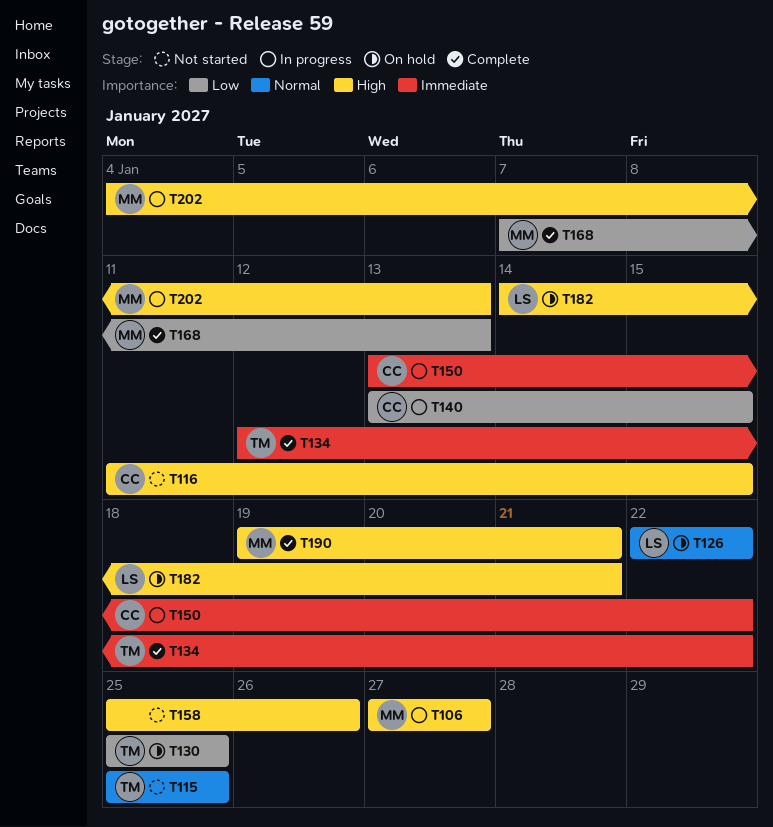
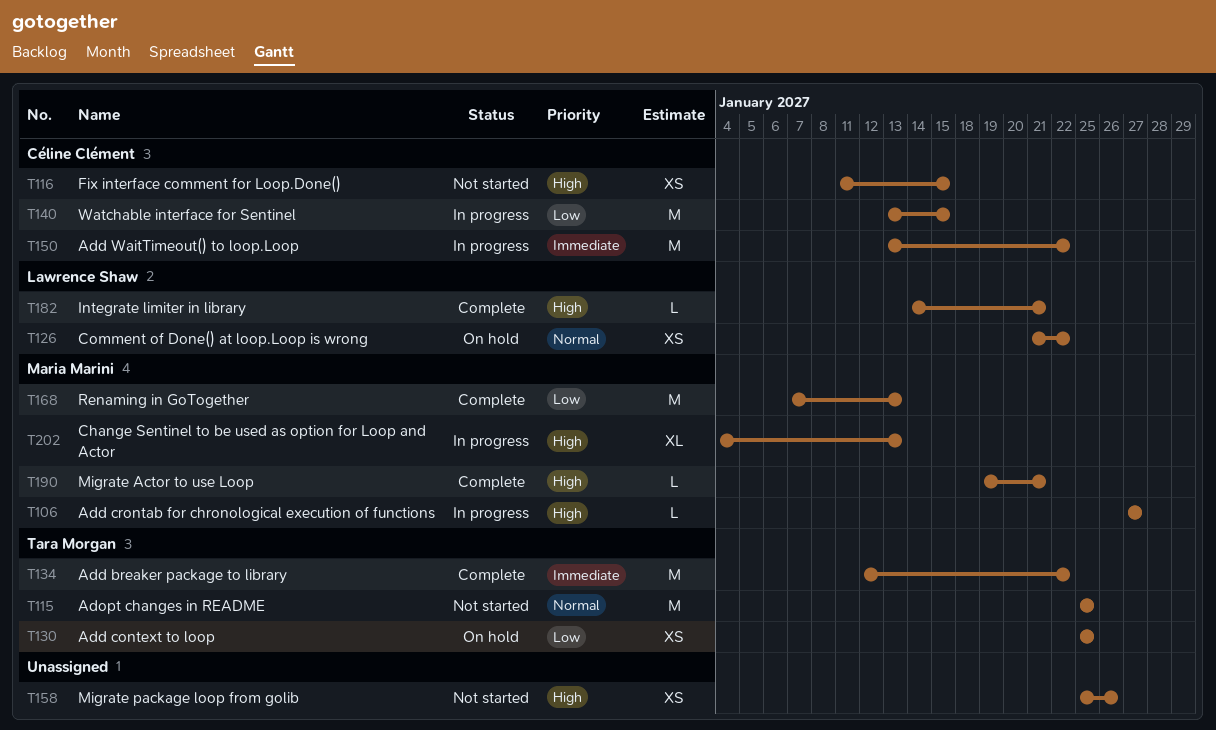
T126, start: Jan 22 -> Jan 21
T182, status: On hold -> Complete

